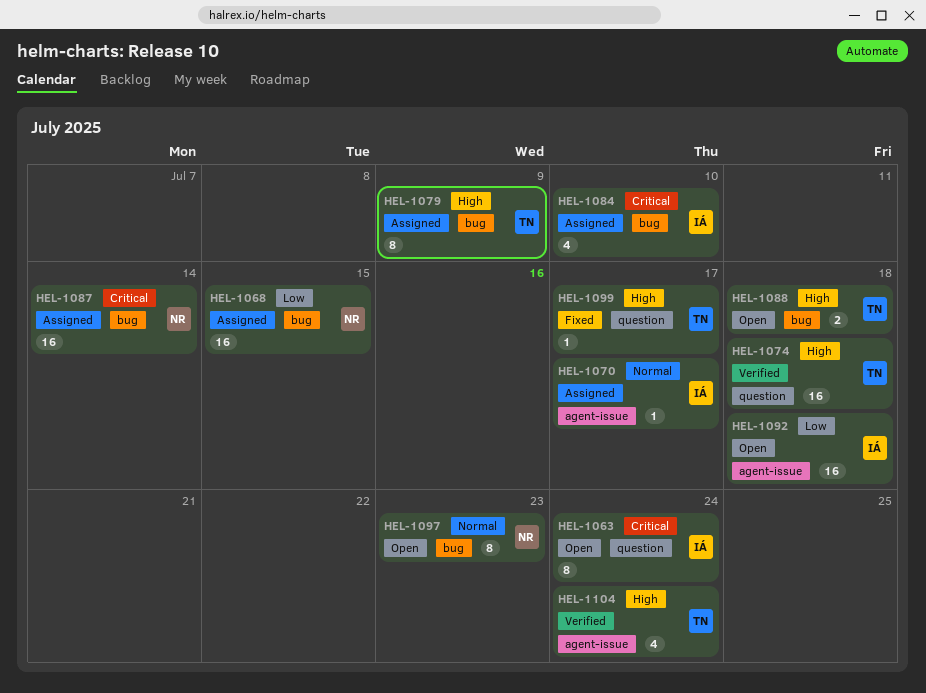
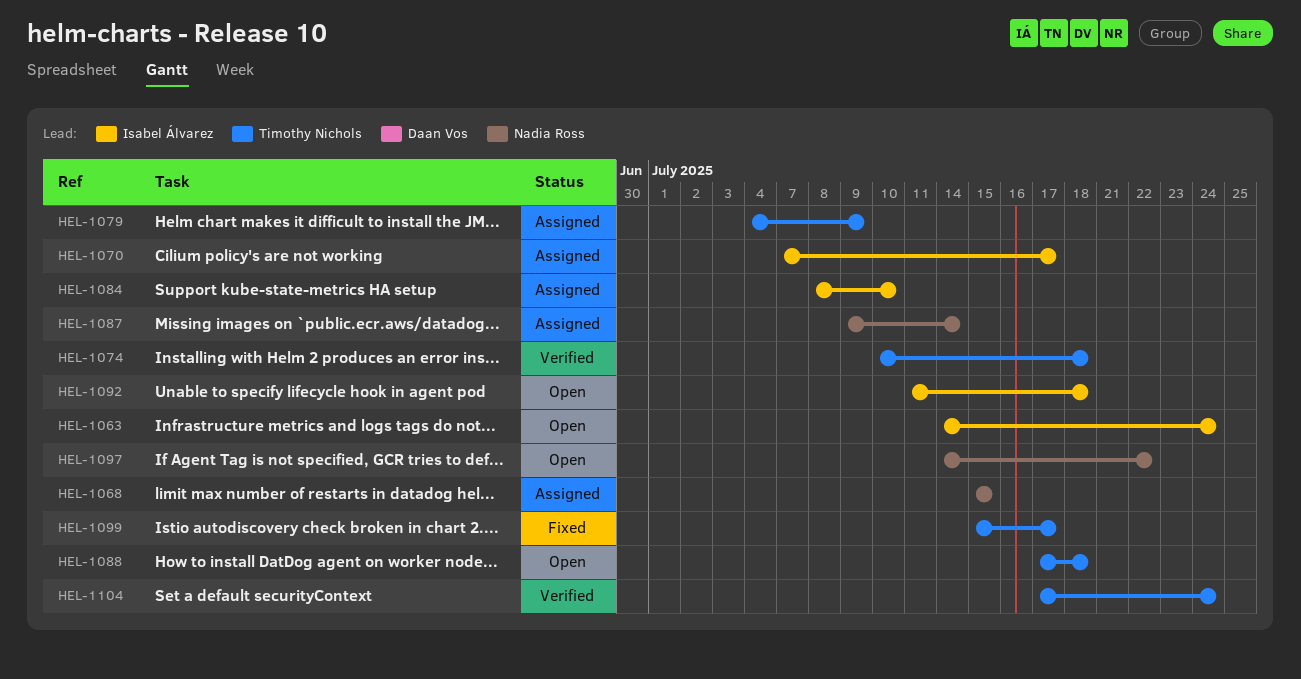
HEL-1097, due: Jul 23 -> Jul 22

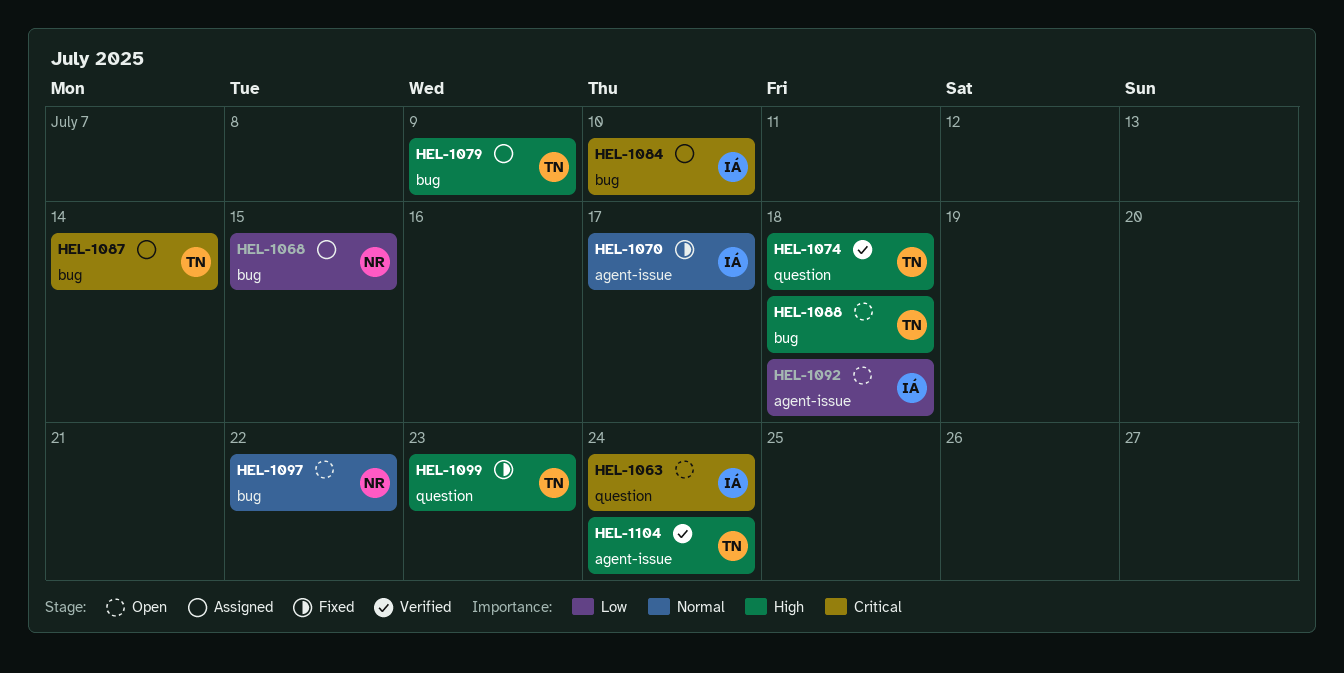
HEL-1070, status: Assigned -> Fixed
HEL-1087, owner: Nadia Ross -> Timothy Nichols
HEL-1099, due: Jul 17 -> Jul 23

